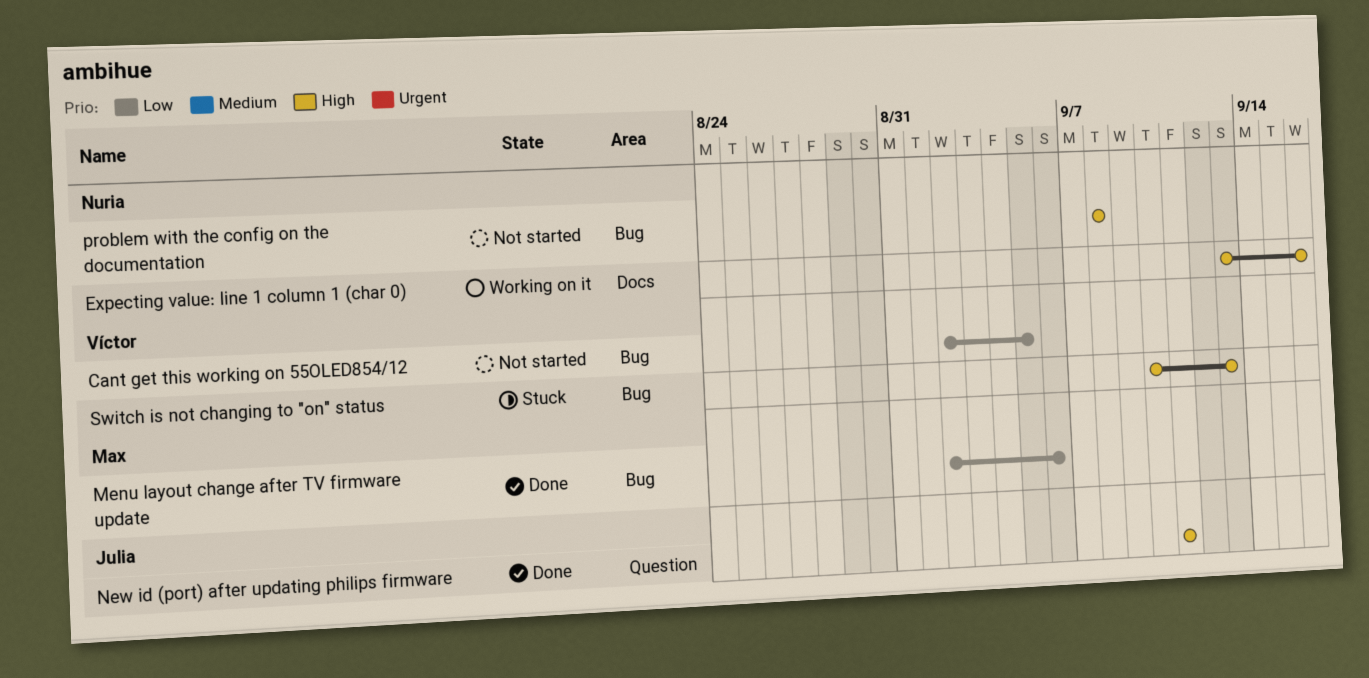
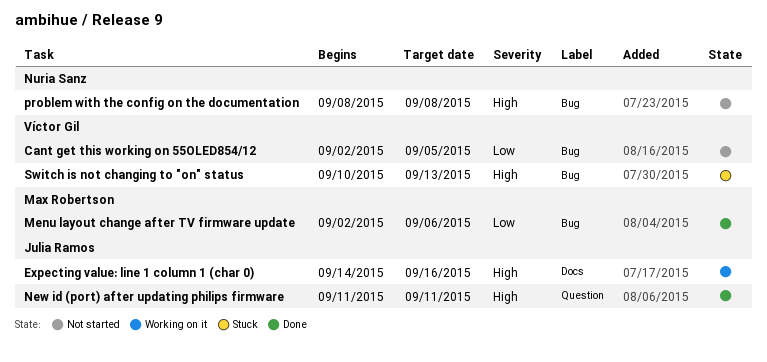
Expecting value: line 1 column 1 (char 0), owner: Nuria Sanz -> Julia Ramos
Expecting value: line 1 column 1 (char 0), start: Sep 13 -> Sep 14

